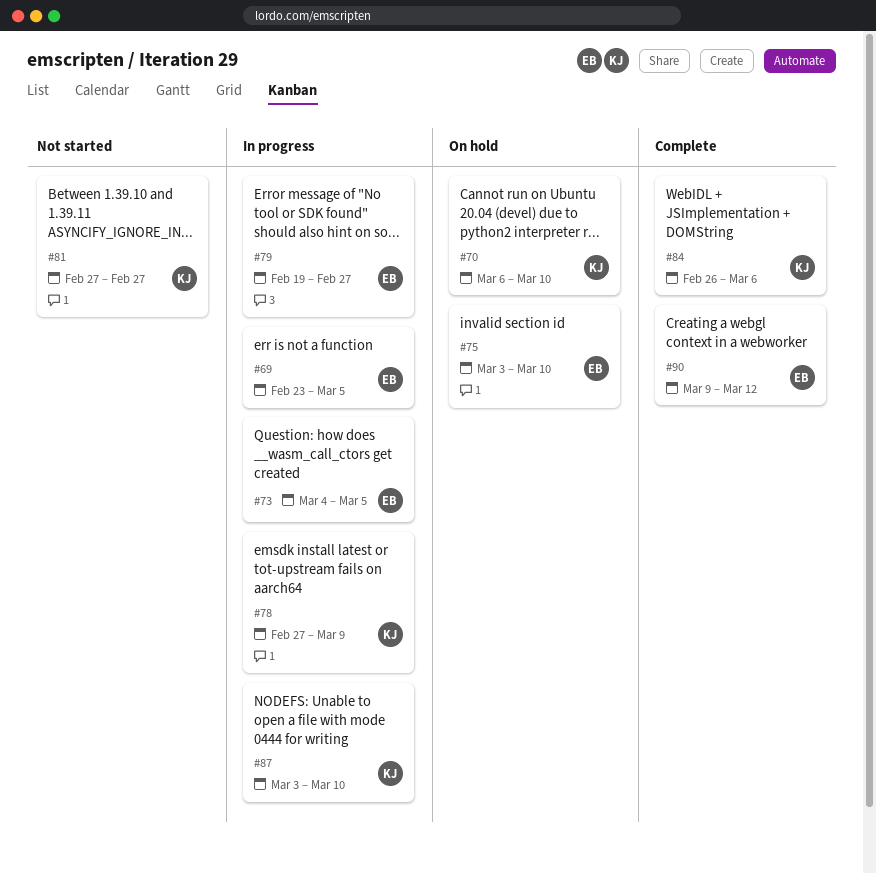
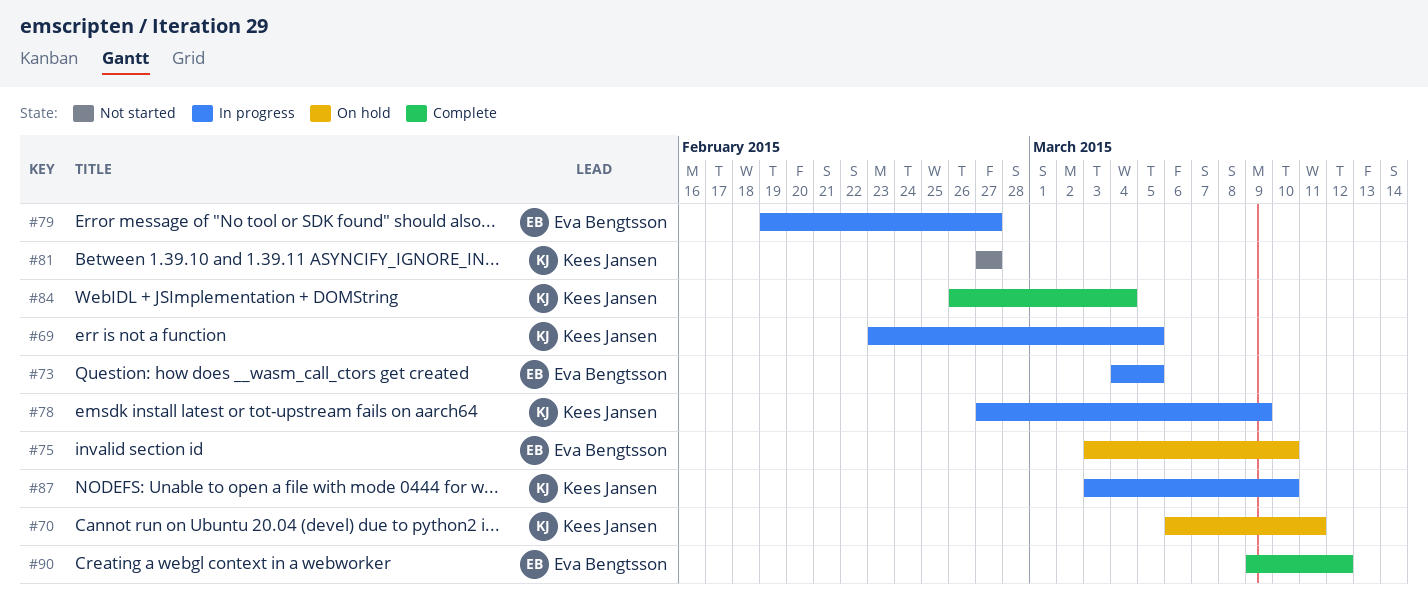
#69, owner: Eva Bengtsson -> Kees Jansen
#70, due: Mar 10 -> Mar 11
#84, due: Mar 6 -> Mar 4

